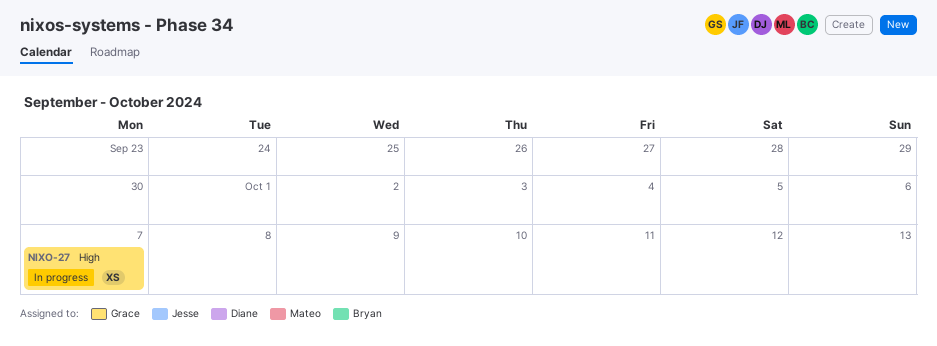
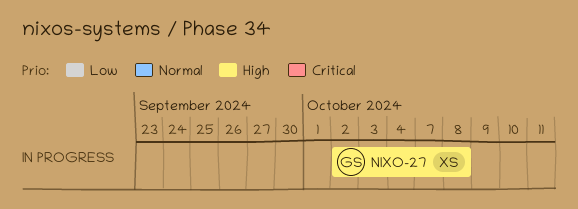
NIXO-27, due: Oct 7 -> Oct 8

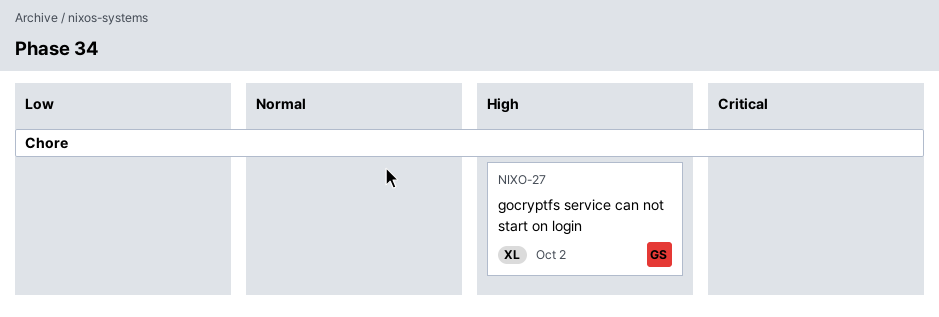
NIXO-27, estimate: XS -> XL
NIXO-27, due: Oct 8 -> Oct 2

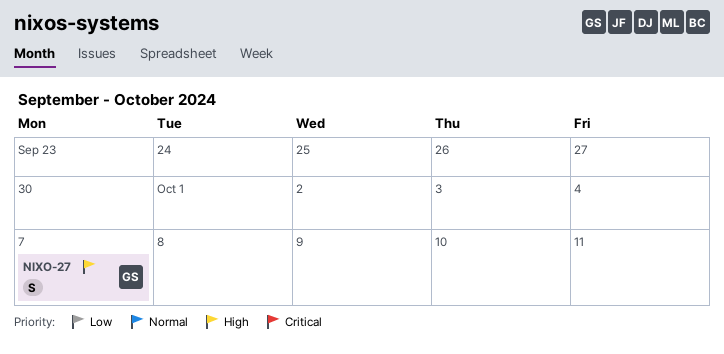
NIXO-27, estimate: XL -> S
NIXO-27, due: Oct 2 -> Oct 7

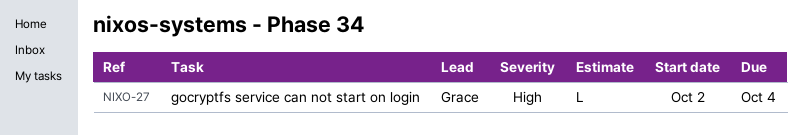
NIXO-27, estimate: S -> L
NIXO-27, due: Oct 7 -> Oct 4

